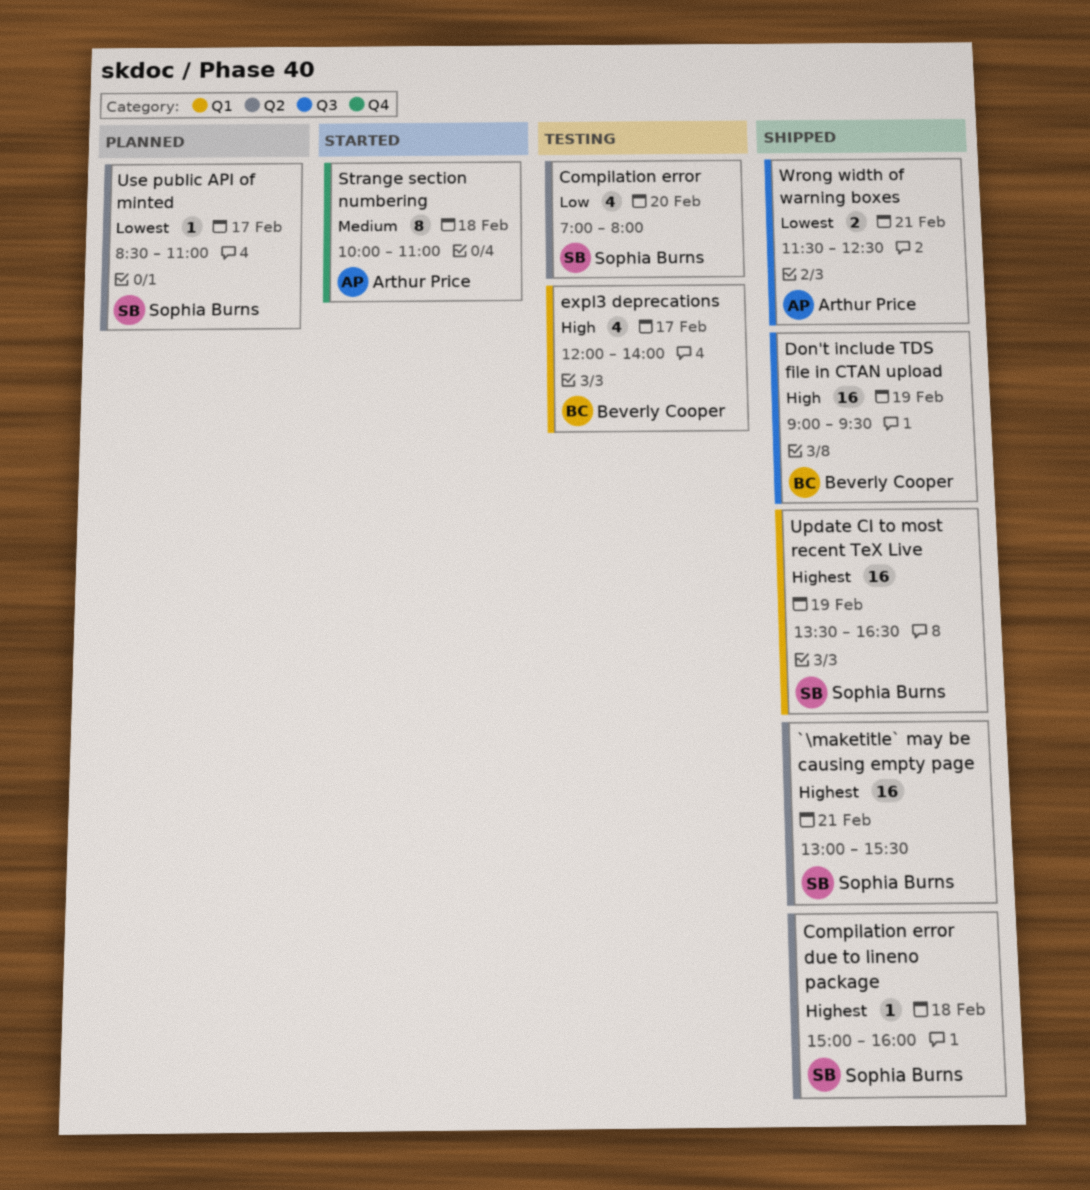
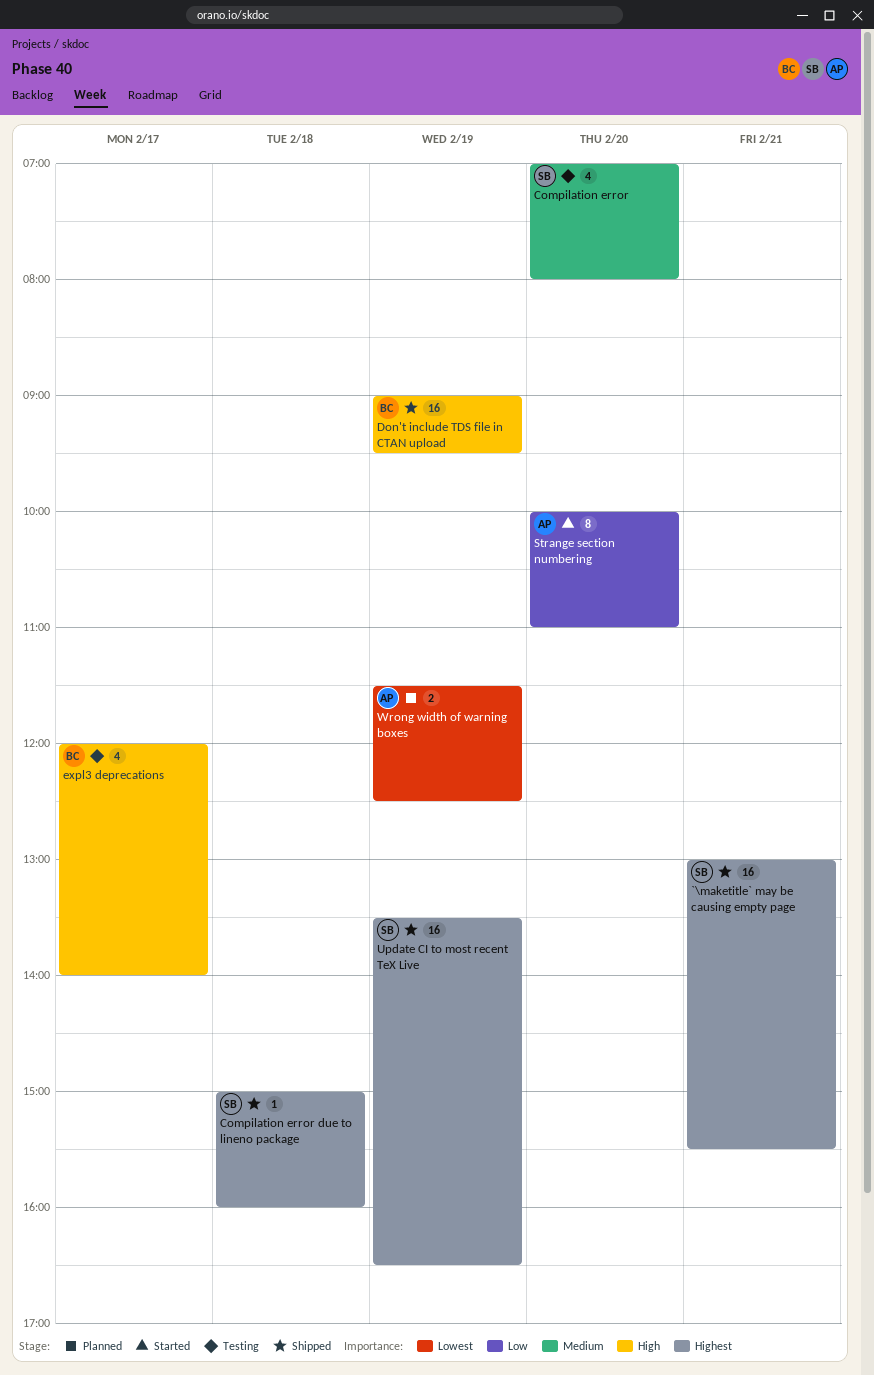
Compilation error, priority: Low -> Medium
Strange section numbering, priority: Medium -> Low
Strange section numbering, day: Feb 18 -> Feb 20
Use public API of minted: present -> none
Wrong width of warning boxes, status: Shipped -> Planned
Wrong width of warning boxes, day: Feb 21 -> Feb 19

